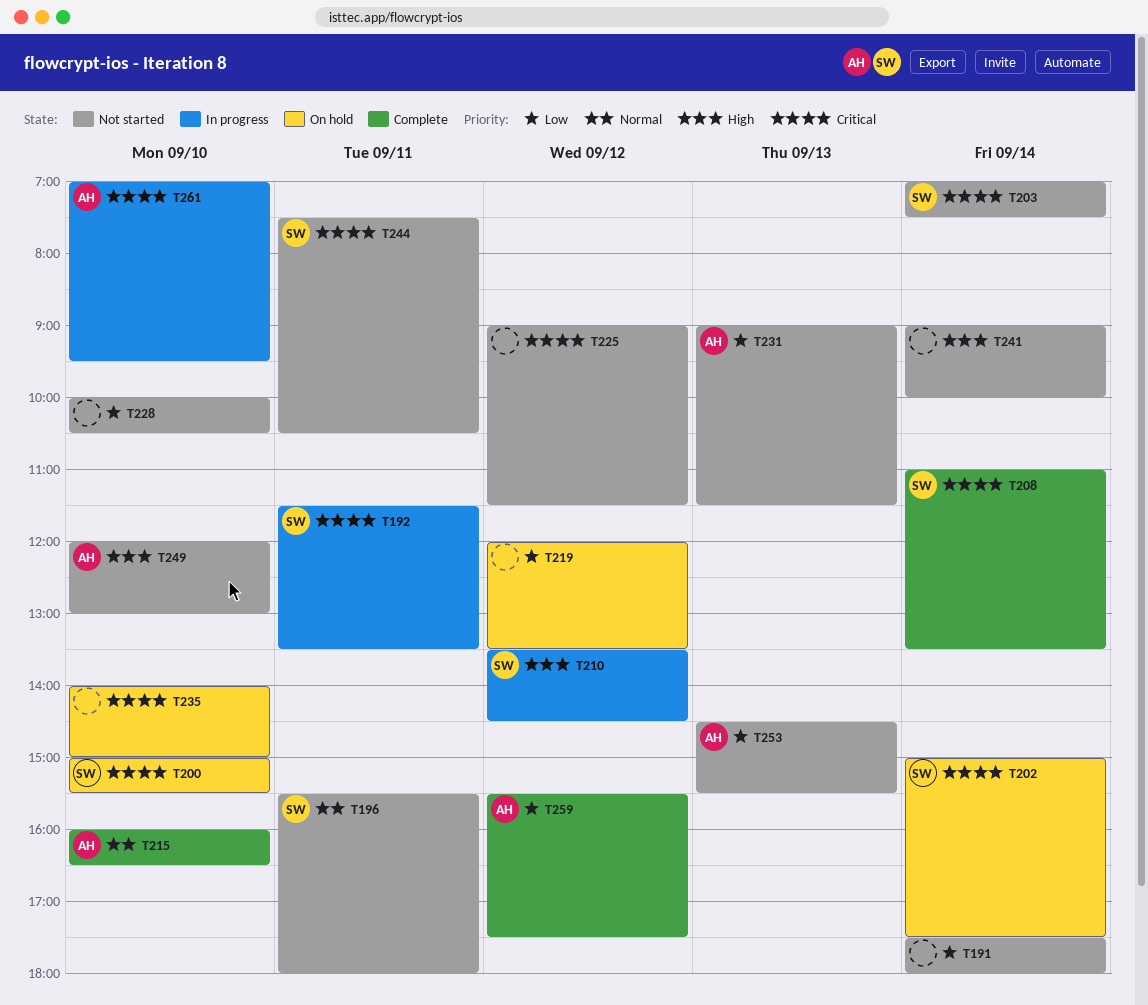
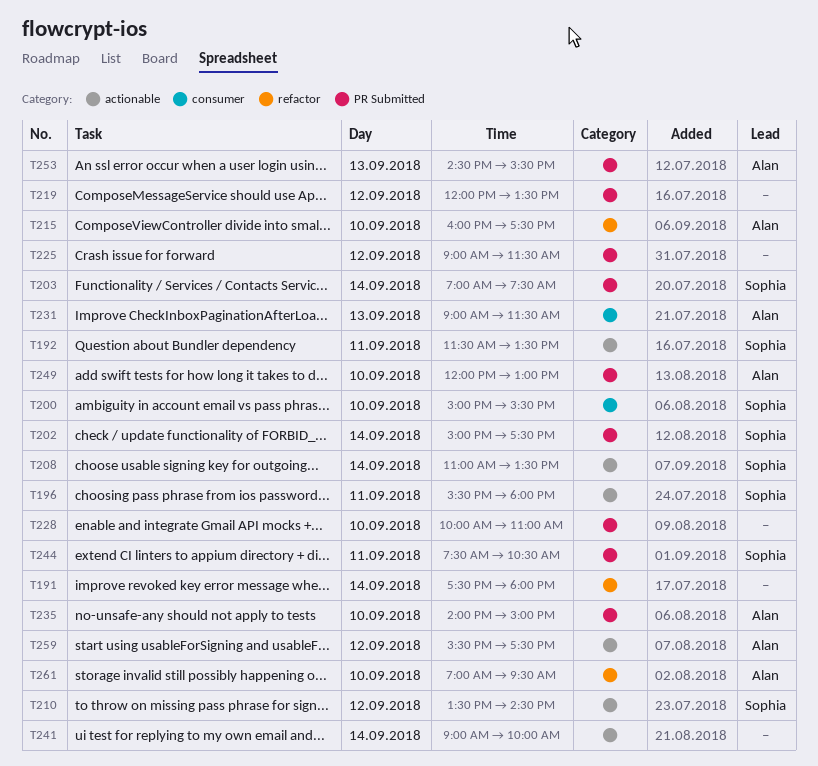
T215, ends: 16:30 -> 17:30
T228, ends: 10:30 -> 11:00
T235, owner: none -> Alan

